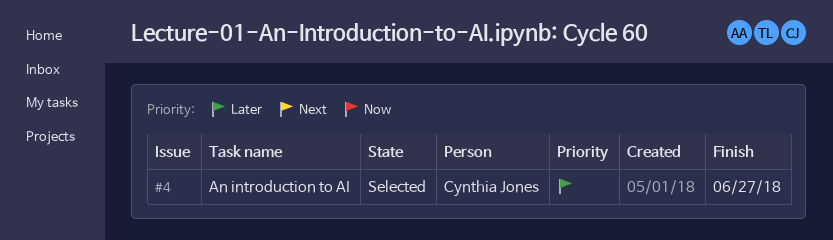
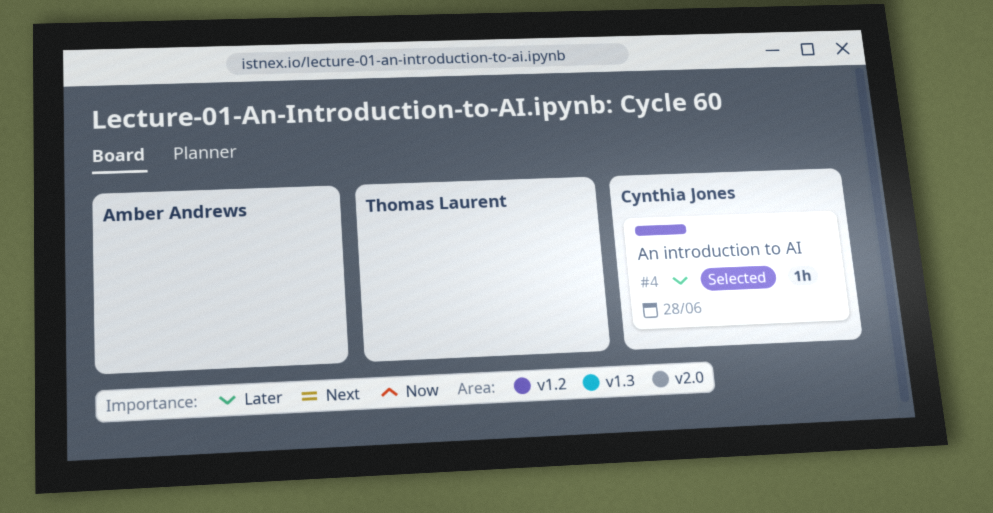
#4, due: Jun 27 -> Jun 28

